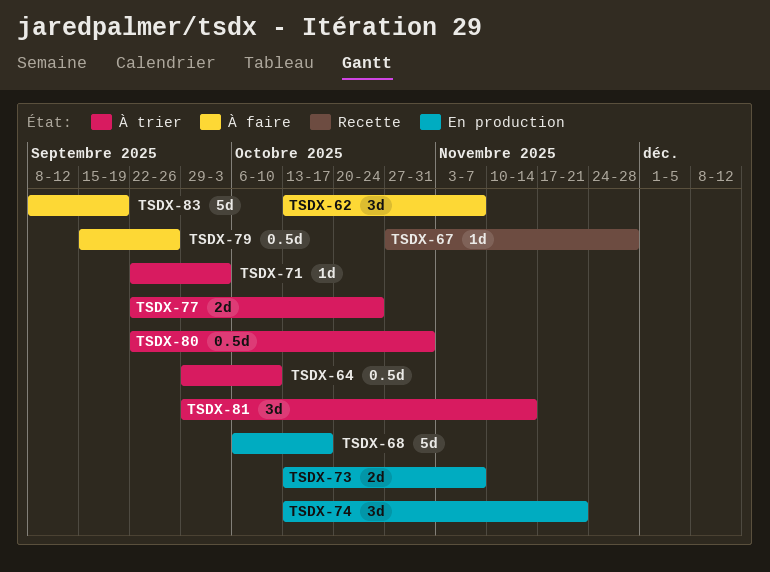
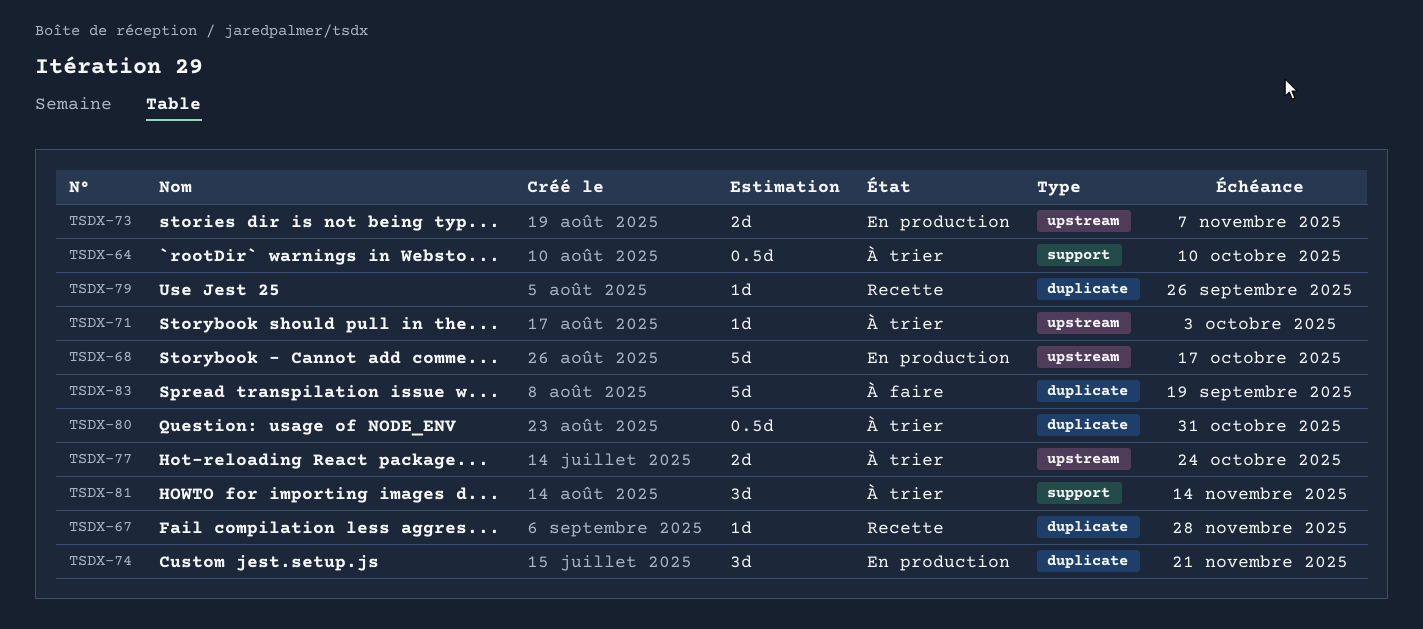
TSDX-62: present -> none
TSDX-79, status: À faire -> Recette
TSDX-79, estimate: 0.5d -> 1d

